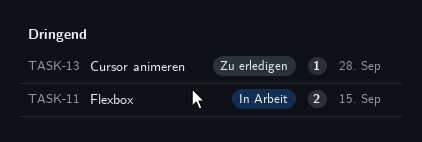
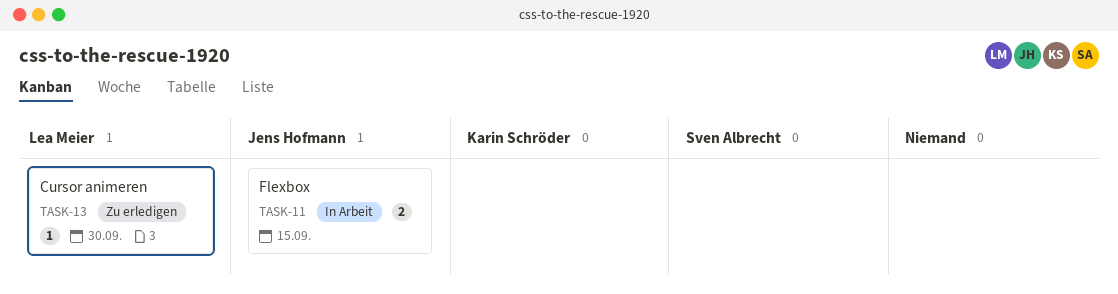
TASK-13, due: Sep 28 -> Sep 30

